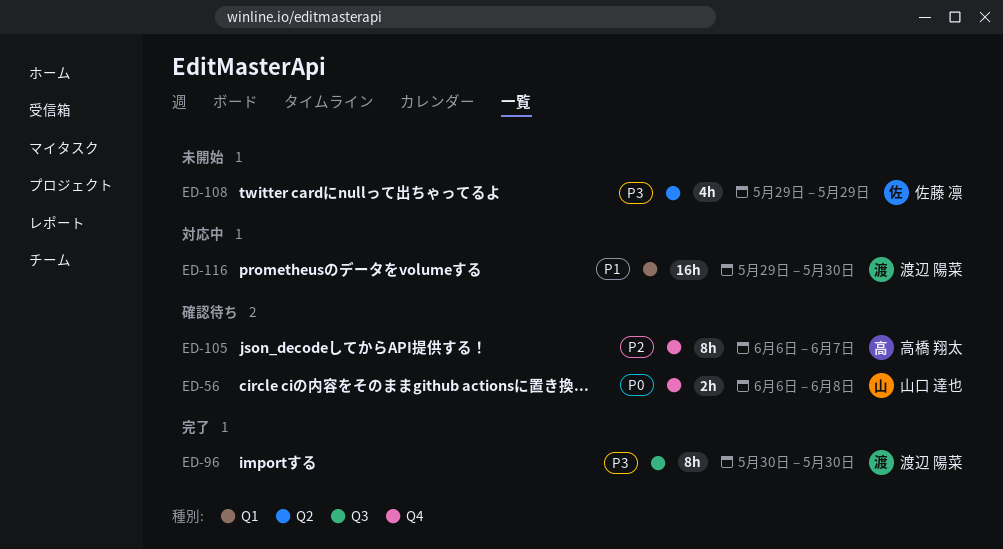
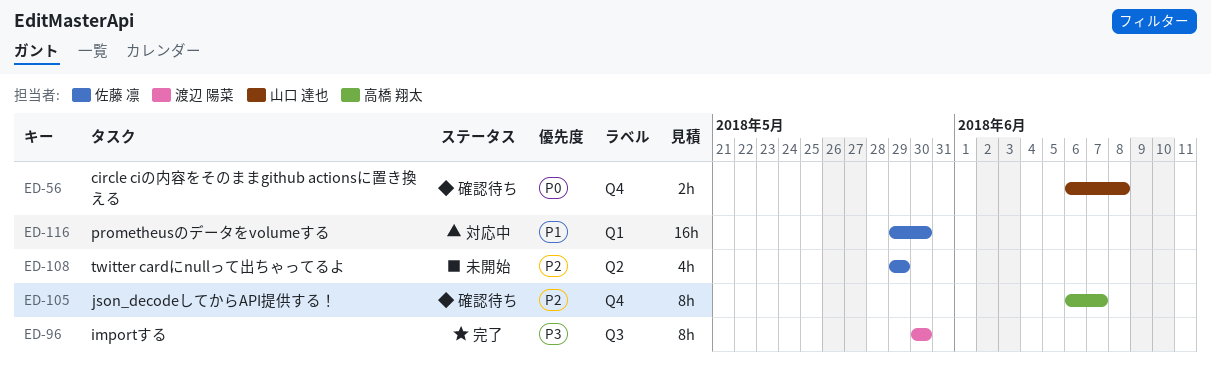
ED-108, priority: P3 -> P2
ED-116, owner: 渡辺 陽菜 -> 佐藤 凛

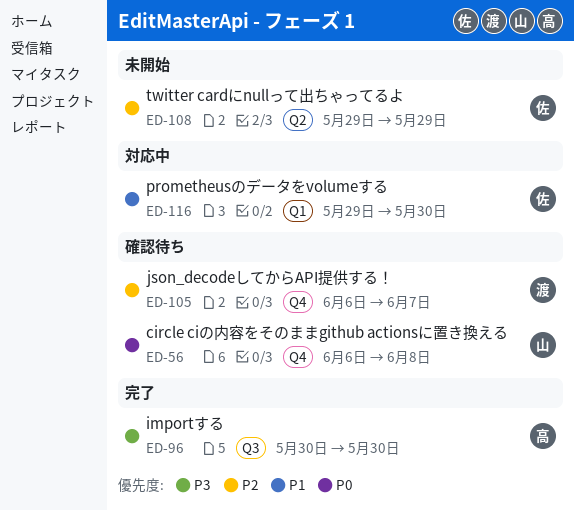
ED-96, owner: 渡辺 陽菜 -> 高橋 翔太
ED-105, owner: 高橋 翔太 -> 渡辺 陽菜

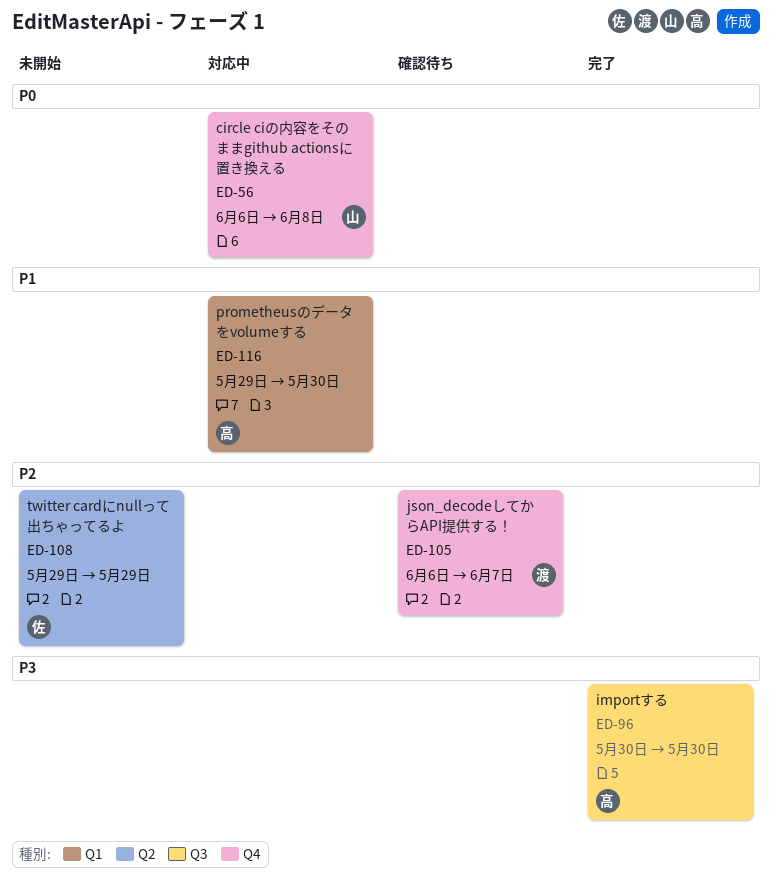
ED-56, status: 確認待ち -> 対応中
ED-116, owner: 佐 -> 高

